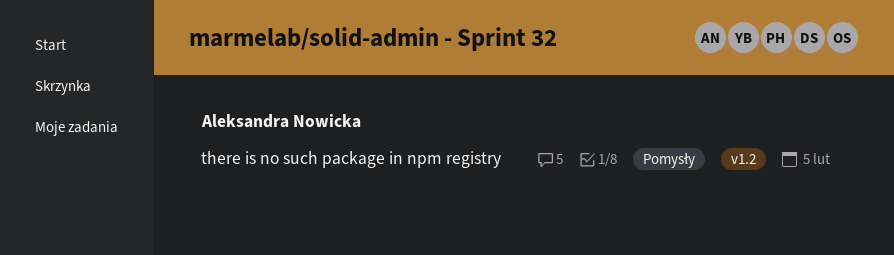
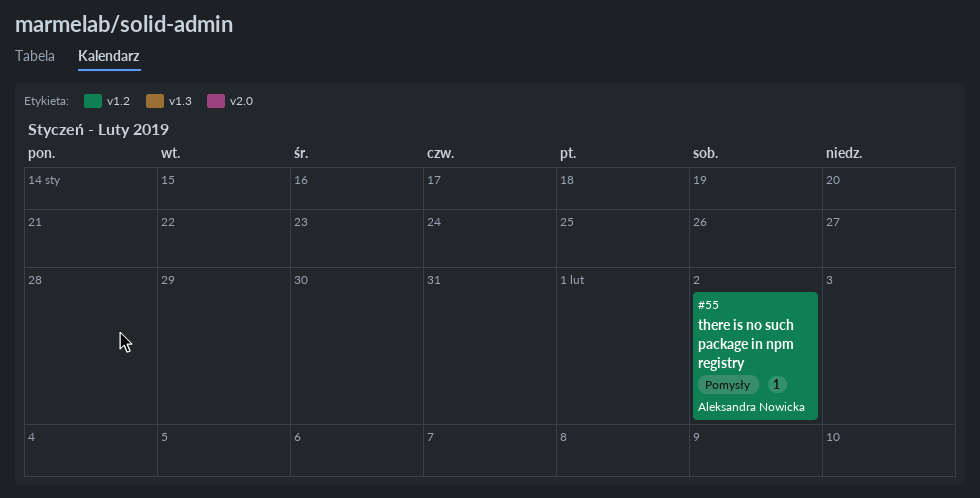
there is no such package in npm registry, due: Feb 5 -> Feb 2

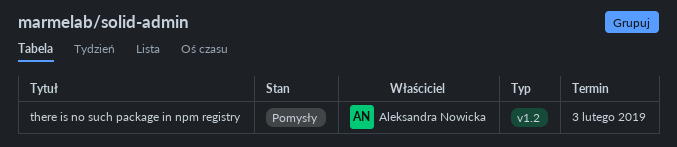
there is no such package in npm registry, due: Feb 2 -> Feb 3

